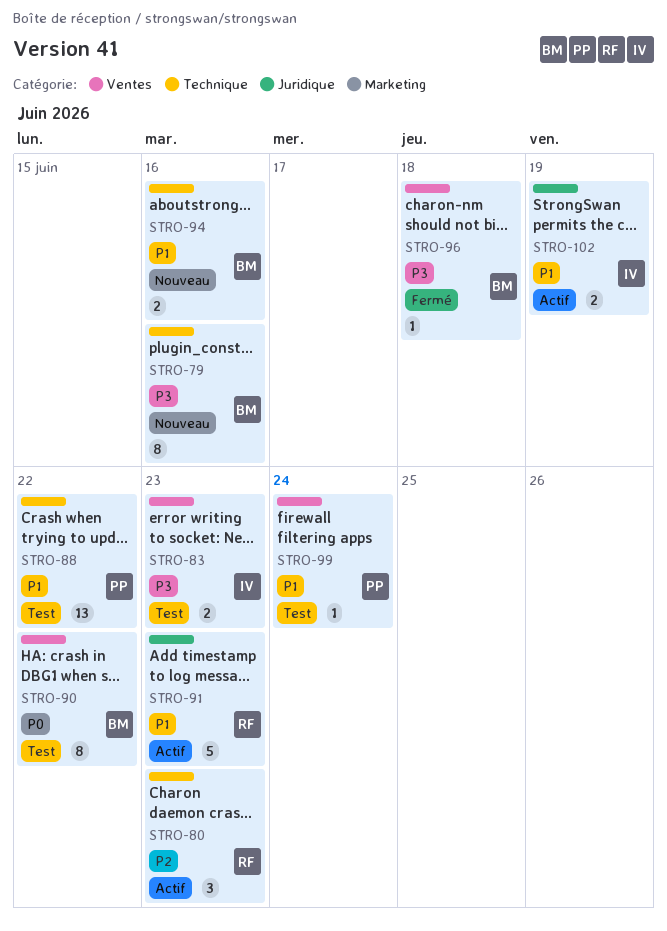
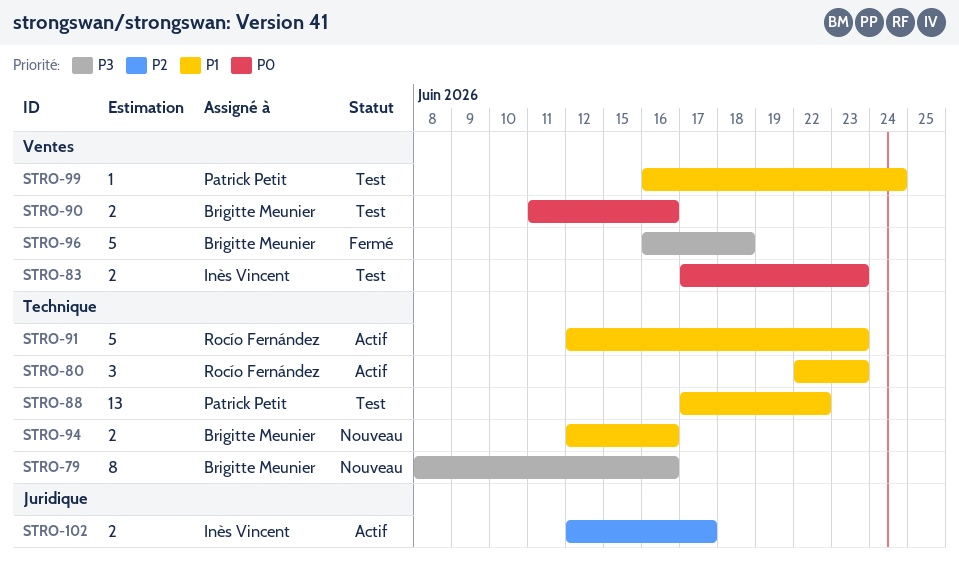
STRO-80, priority: P2 -> P1
STRO-83, priority: P3 -> P0
STRO-90, estimate: 8 -> 2
STRO-90, due: Jun 22 -> Jun 16
STRO-91, label: Juridique -> Technique
STRO-96, estimate: 1 -> 5
STRO-102, priority: P1 -> P2
STRO-102, due: Jun 19 -> Jun 17

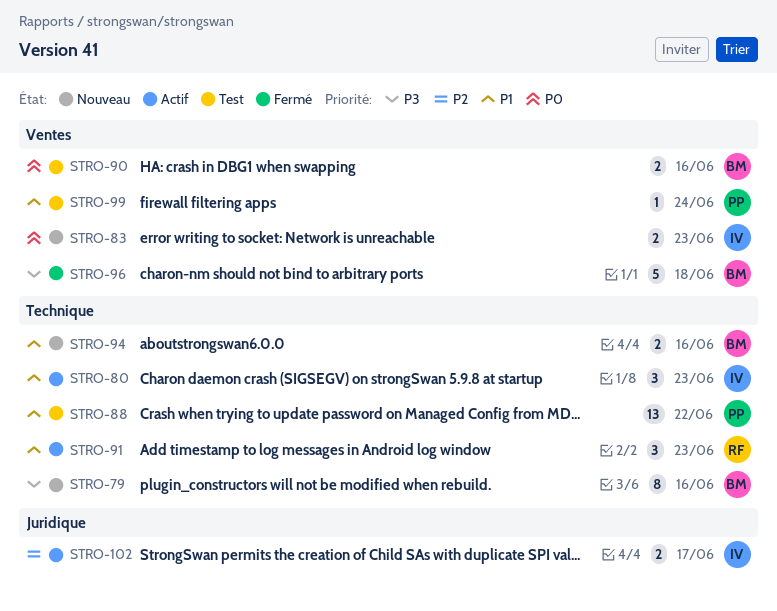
STRO-80, owner: Rocío Fernández -> Inès Vincent
STRO-83, status: Test -> Nouveau
STRO-91, estimate: 5 -> 3

